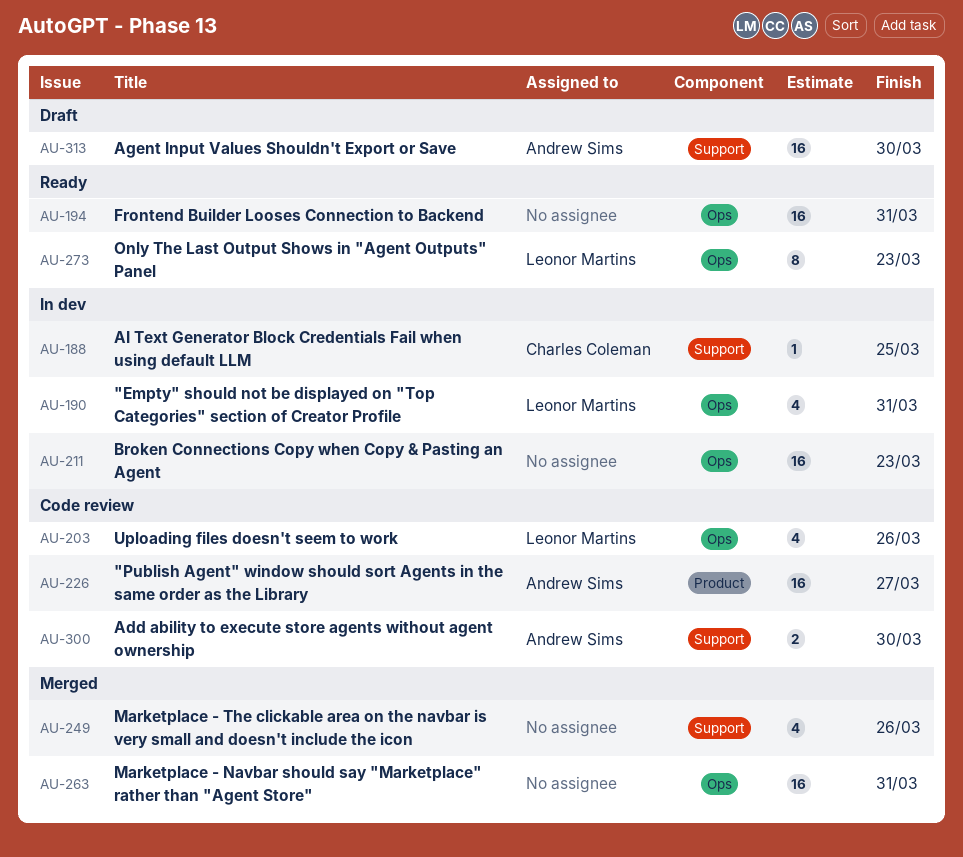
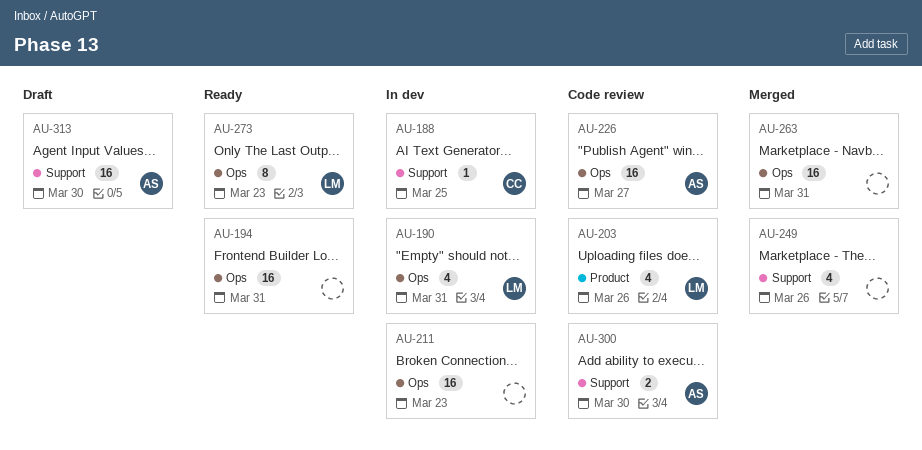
AU-203, label: Ops -> Product
AU-226, label: Product -> Ops

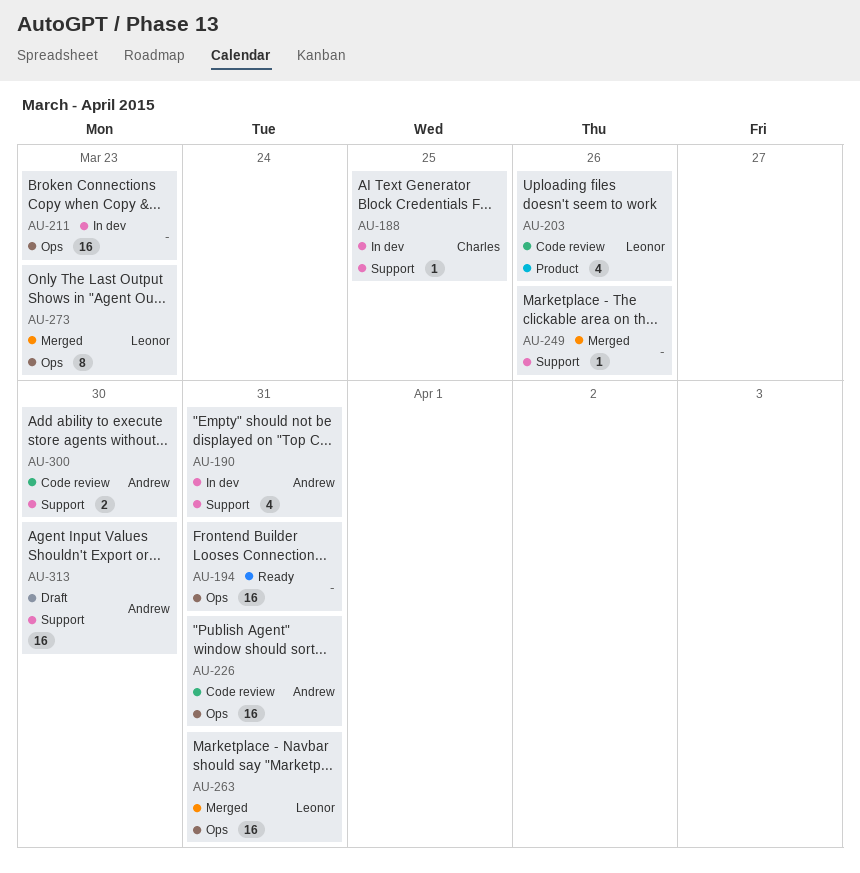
AU-190, owner: Leonor -> Andrew
AU-190, label: Ops -> Support
AU-226, due: Mar 27 -> Mar 31
AU-249, estimate: 4 -> 1
AU-263, owner: none -> Leonor
AU-273, status: Ready -> Merged

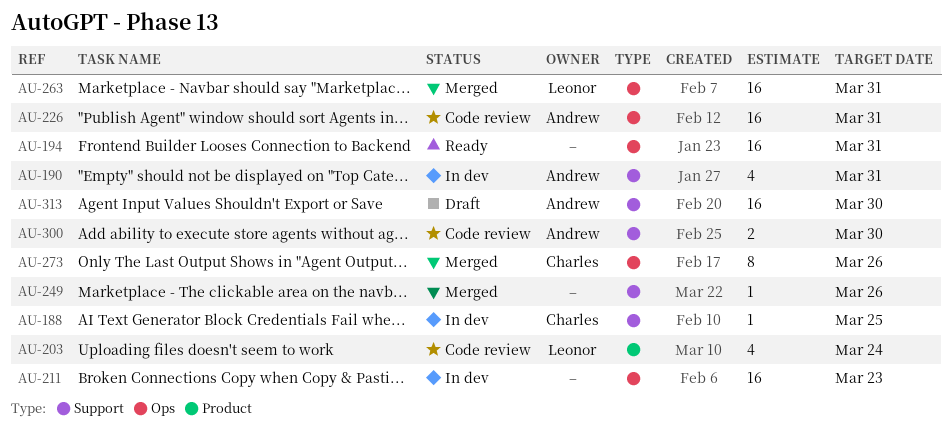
AU-203, due: Mar 26 -> Mar 24
AU-273, owner: Leonor -> Charles
AU-273, due: Mar 23 -> Mar 26

